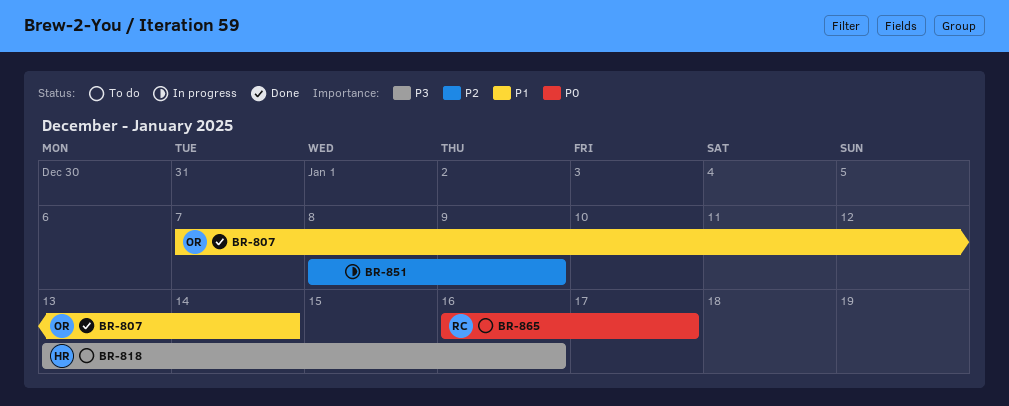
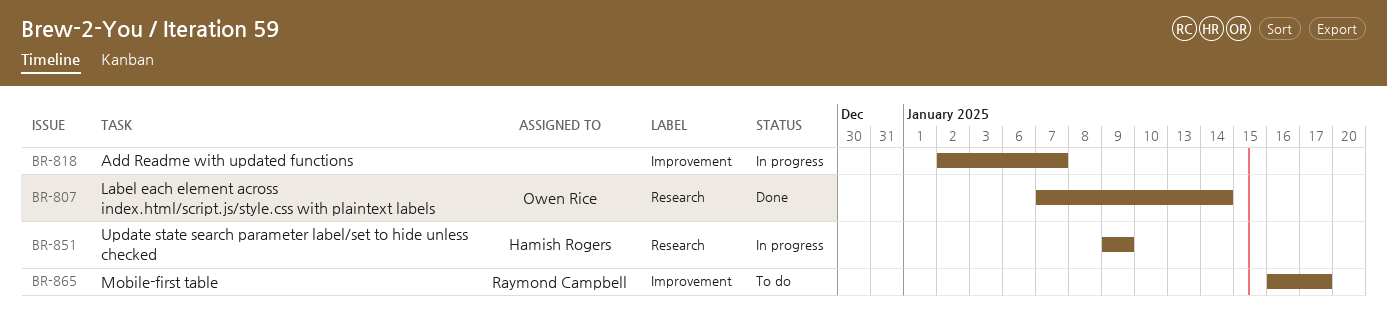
BR-818, status: To do -> In progress
BR-818, owner: Hamish Rogers -> none
BR-818, start: Jan 13 -> Jan 2
BR-818, due: Jan 16 -> Jan 7
BR-851, owner: none -> Hamish Rogers
BR-851, start: Jan 8 -> Jan 9

